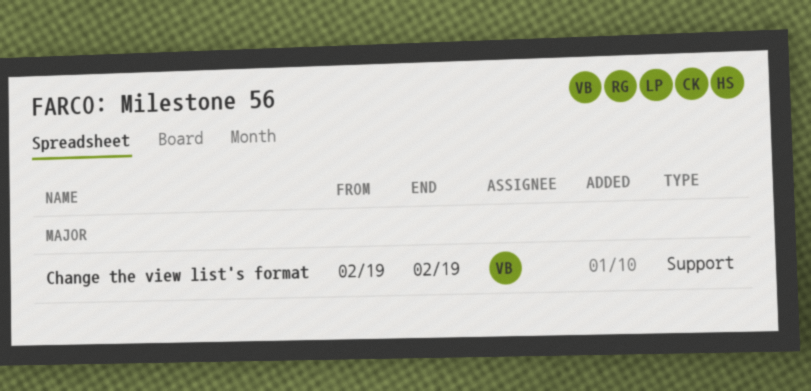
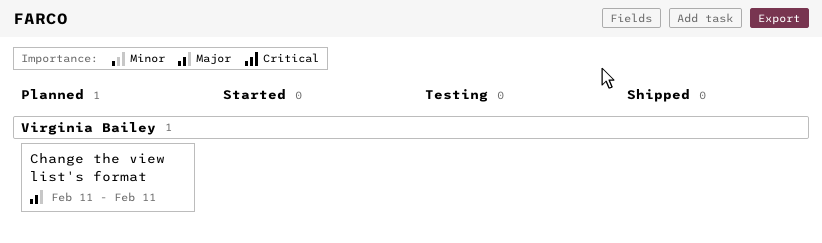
Change the view list's format, start: Feb 19 -> Feb 11
Change the view list's format, due: Feb 19 -> Feb 11

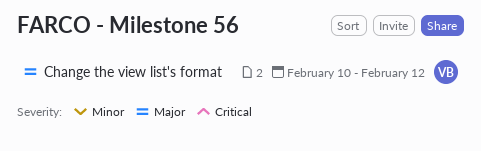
Change the view list's format, start: Feb 11 -> Feb 10
Change the view list's format, due: Feb 11 -> Feb 12

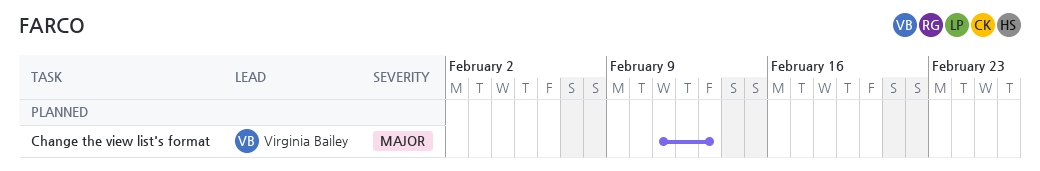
Change the view list's format, start: Feb 10 -> Feb 11
Change the view list's format, due: Feb 12 -> Feb 13

